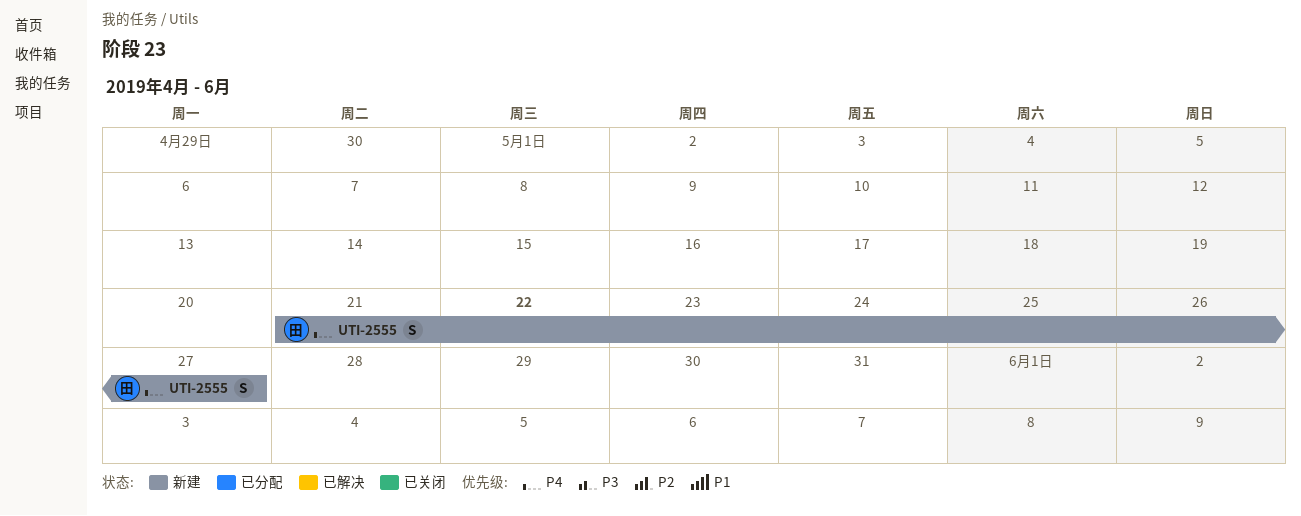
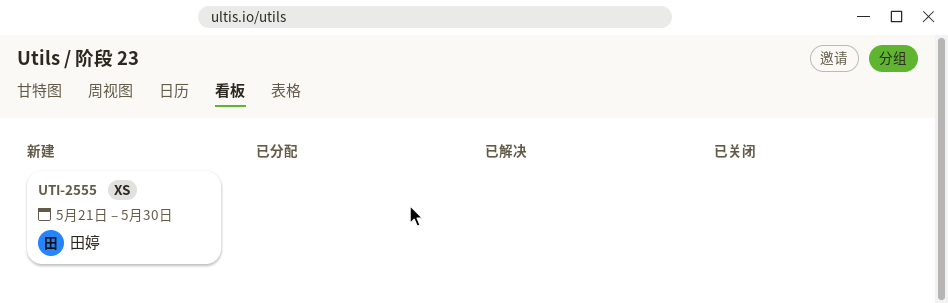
UTI-2555, estimate: S -> XS
UTI-2555, due: May 27 -> May 30

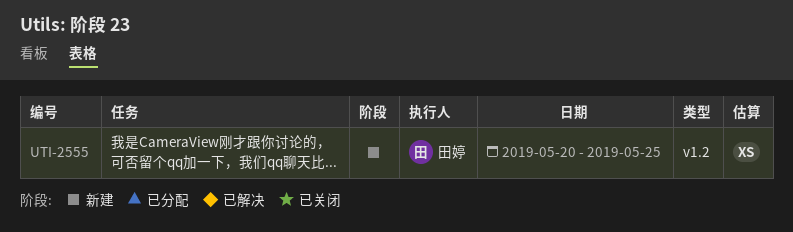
UTI-2555, start: May 21 -> May 20
UTI-2555, due: May 30 -> May 25

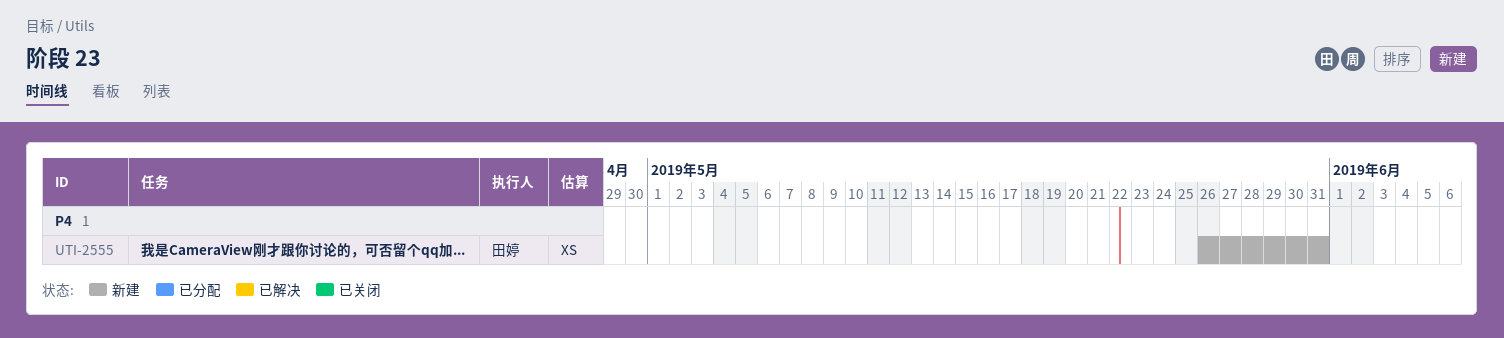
UTI-2555, start: May 20 -> May 26
UTI-2555, due: May 25 -> May 31

